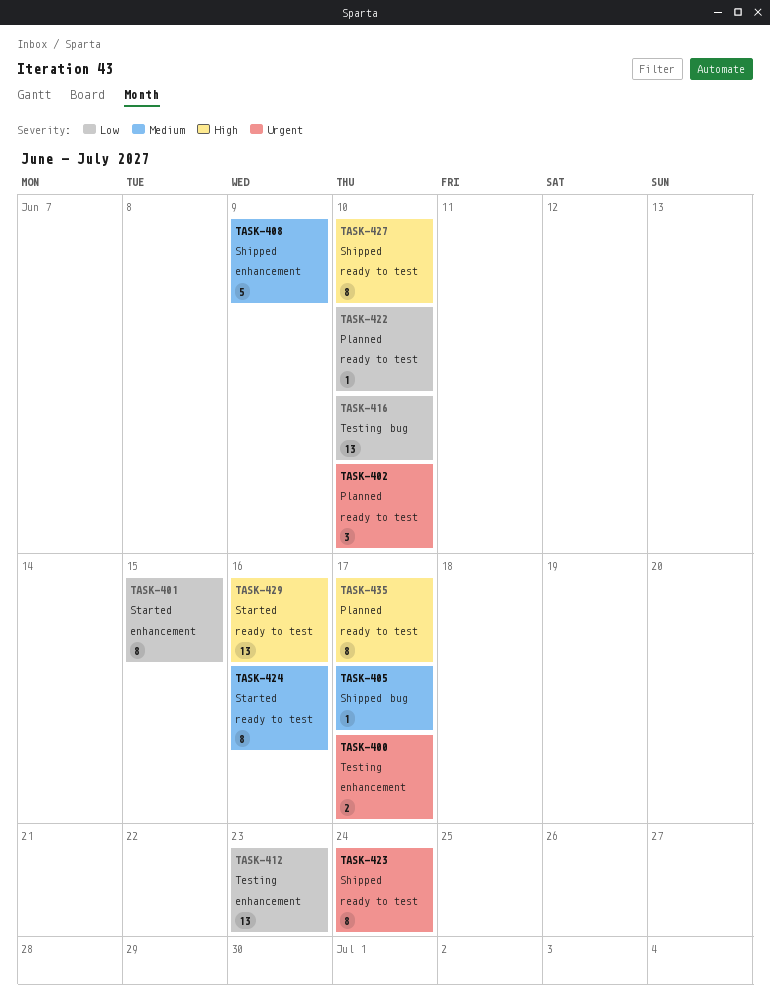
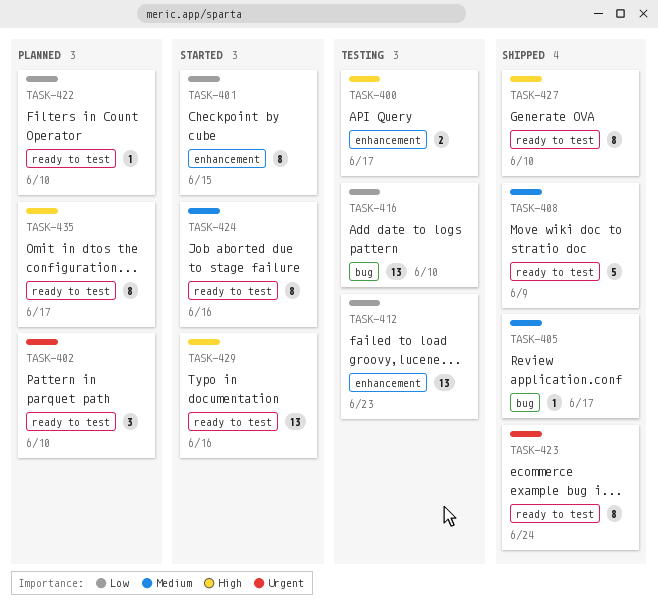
TASK-400, priority: Urgent -> High
TASK-408, label: enhancement -> ready to test

